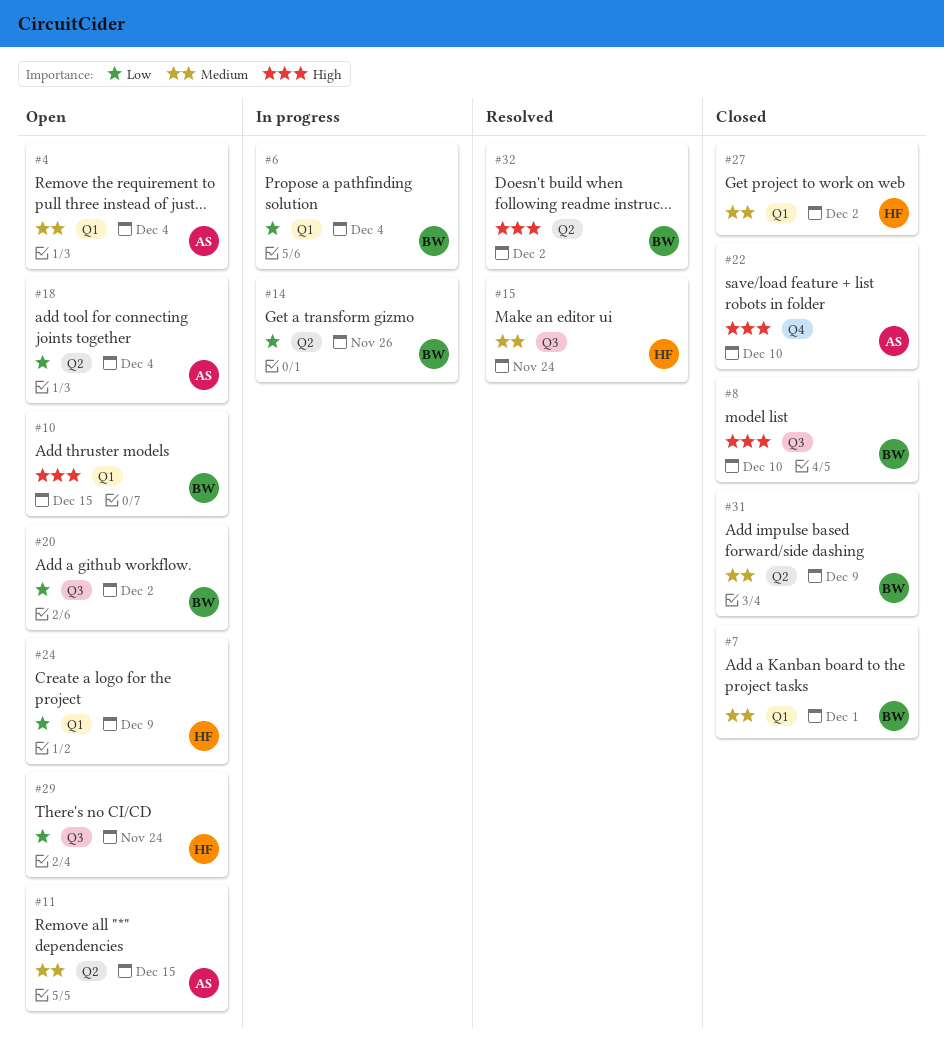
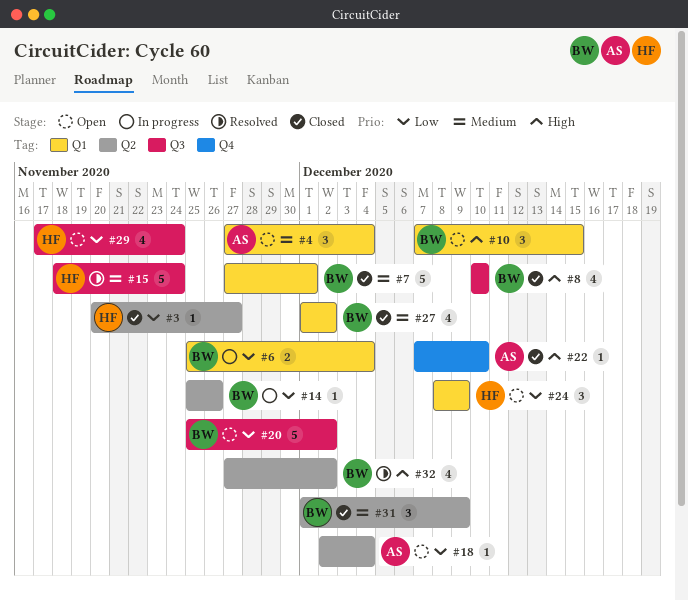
#3: none -> present
#11: present -> none
#27, owner: HF -> BW

